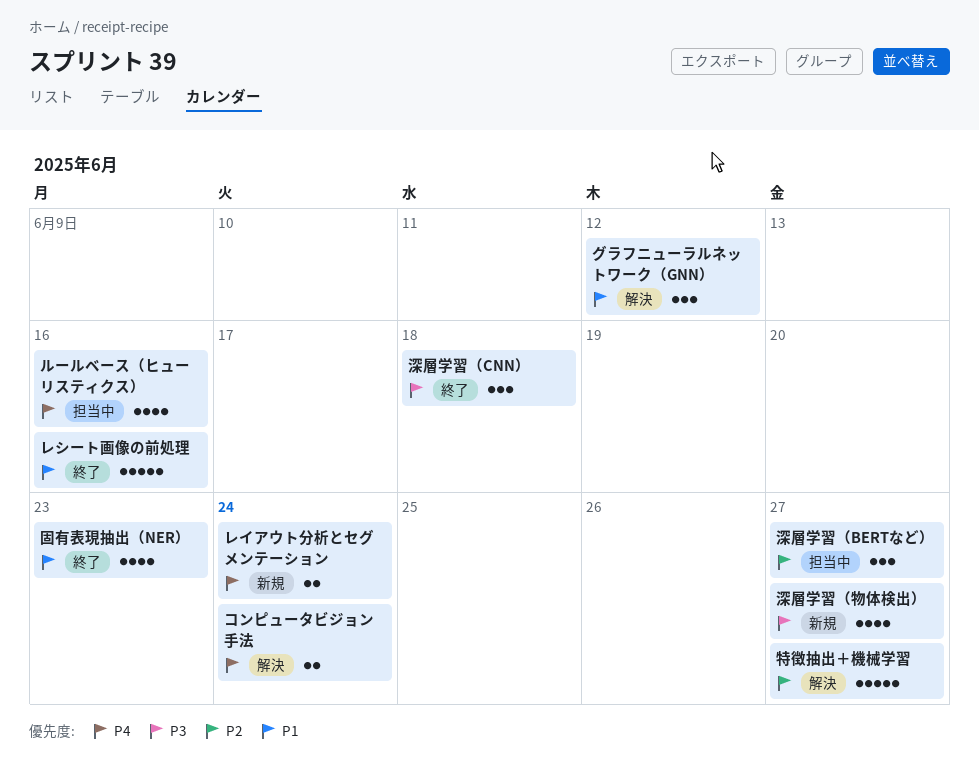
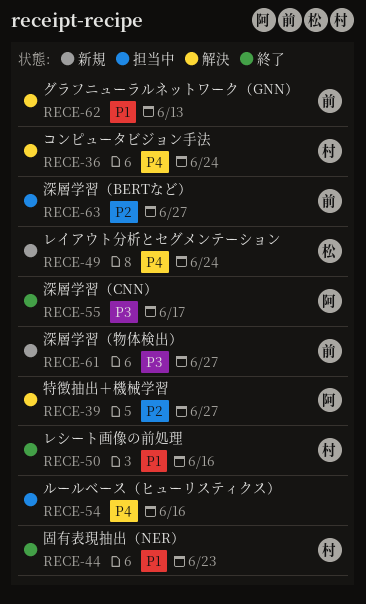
グラフニューラルネットワーク（GNN）, due: Jun 12 -> Jun 13
深層学習（CNN）, due: Jun 18 -> Jun 17

